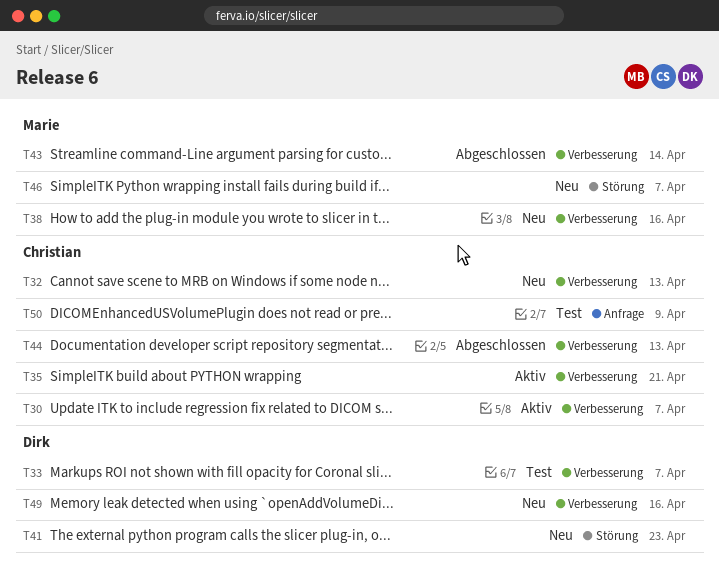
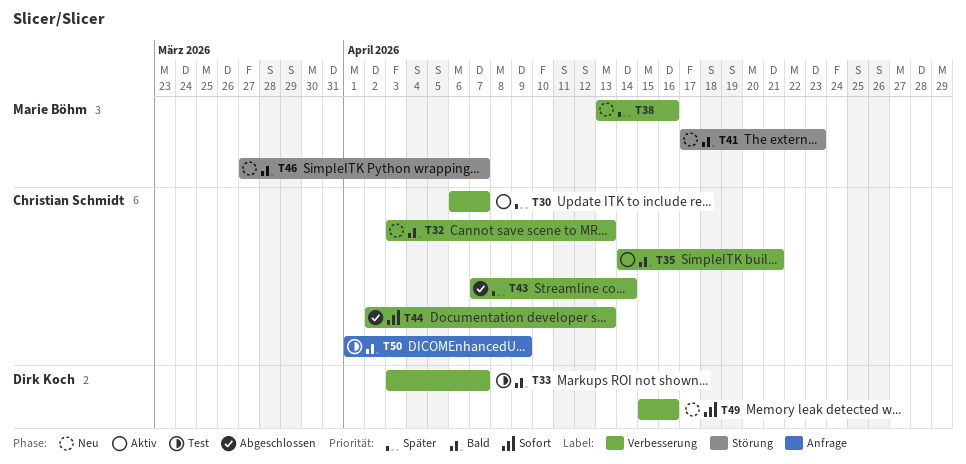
T41, owner: Dirk Koch -> Marie Böhm
T43, owner: Marie Böhm -> Christian Schmidt

